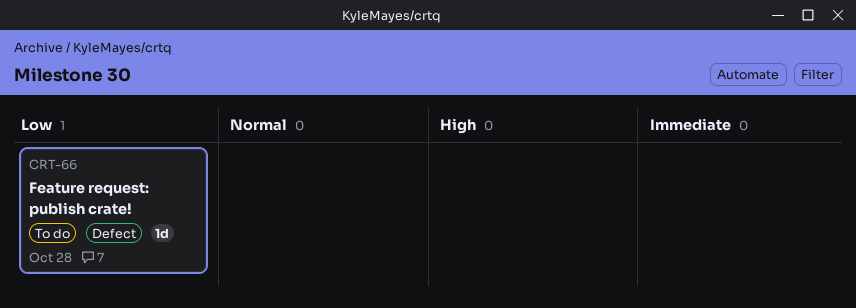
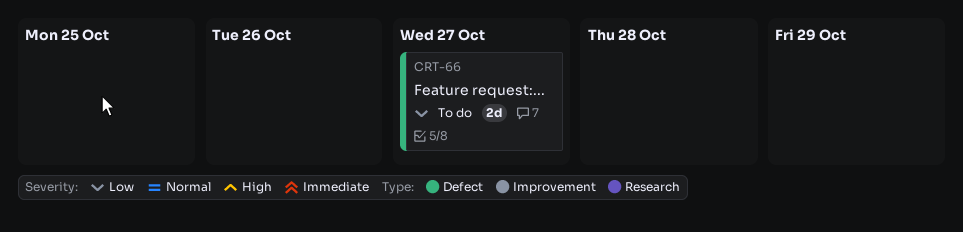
CRT-66, estimate: 1d -> 2d
CRT-66, due: Oct 28 -> Oct 27

